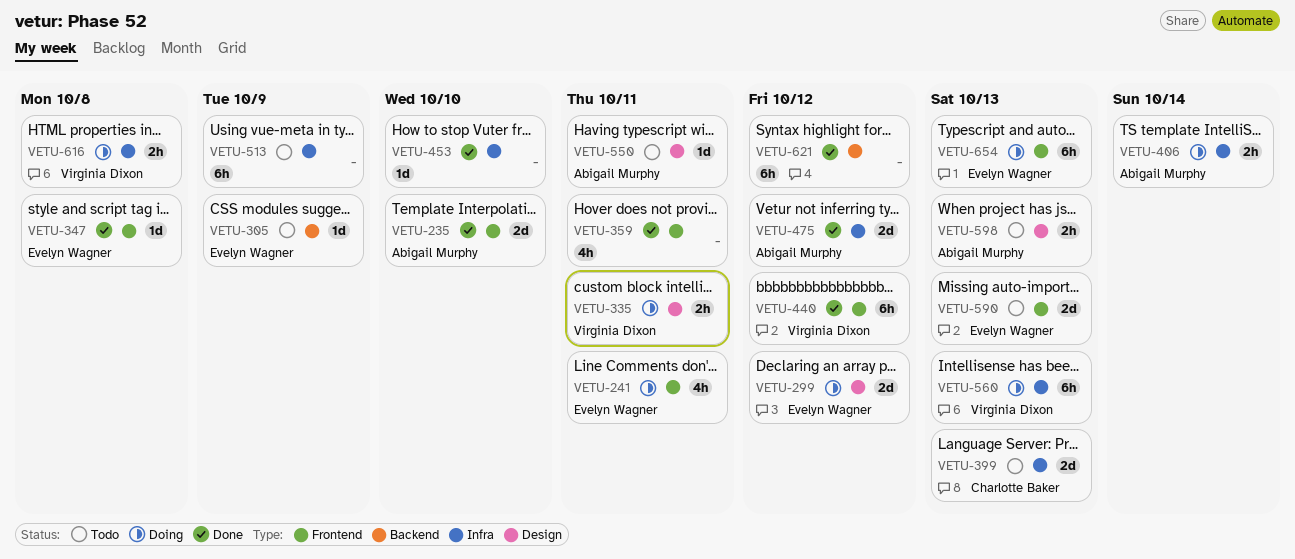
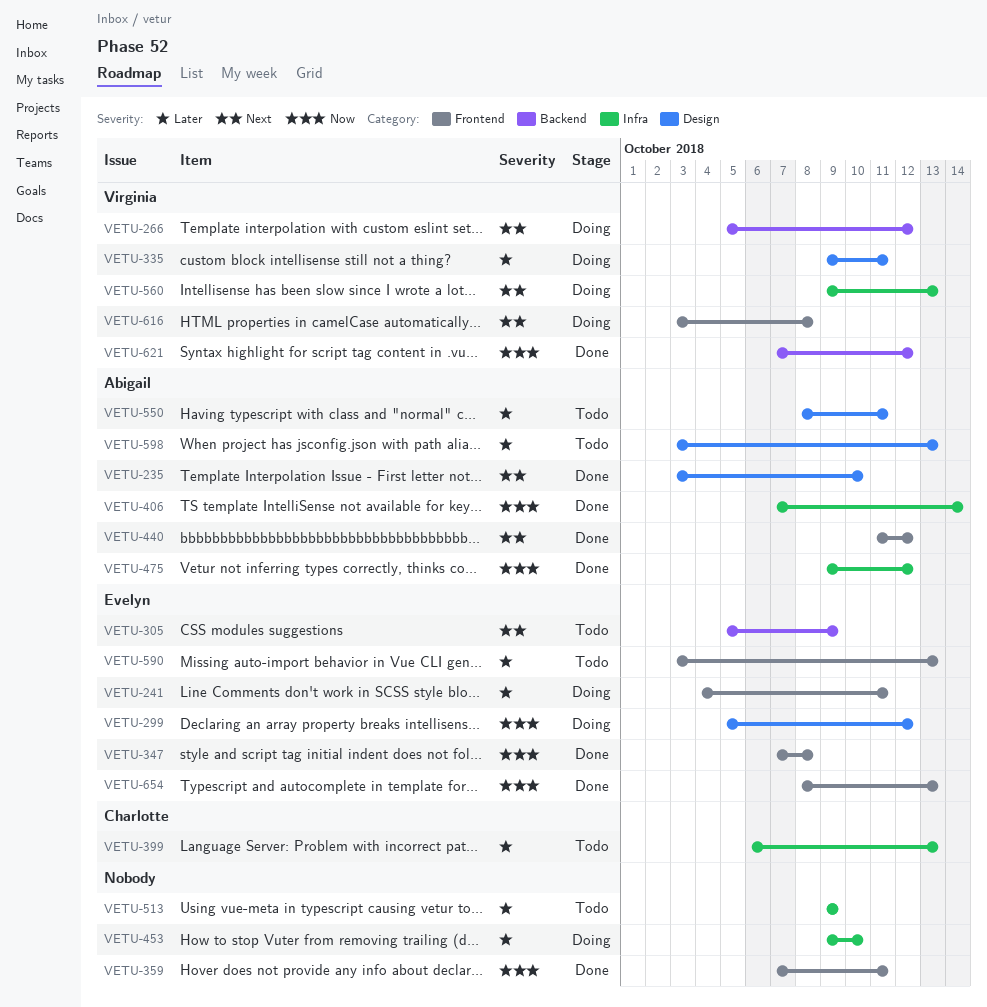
VETU-235, label: Frontend -> Design
VETU-266: none -> present
VETU-406, status: Doing -> Done
VETU-440, owner: Virginia Dixon -> Abigail Murphy
VETU-453, status: Done -> Doing
VETU-616, label: Infra -> Frontend
VETU-621, owner: none -> Virginia Dixon
VETU-654, status: Doing -> Done

